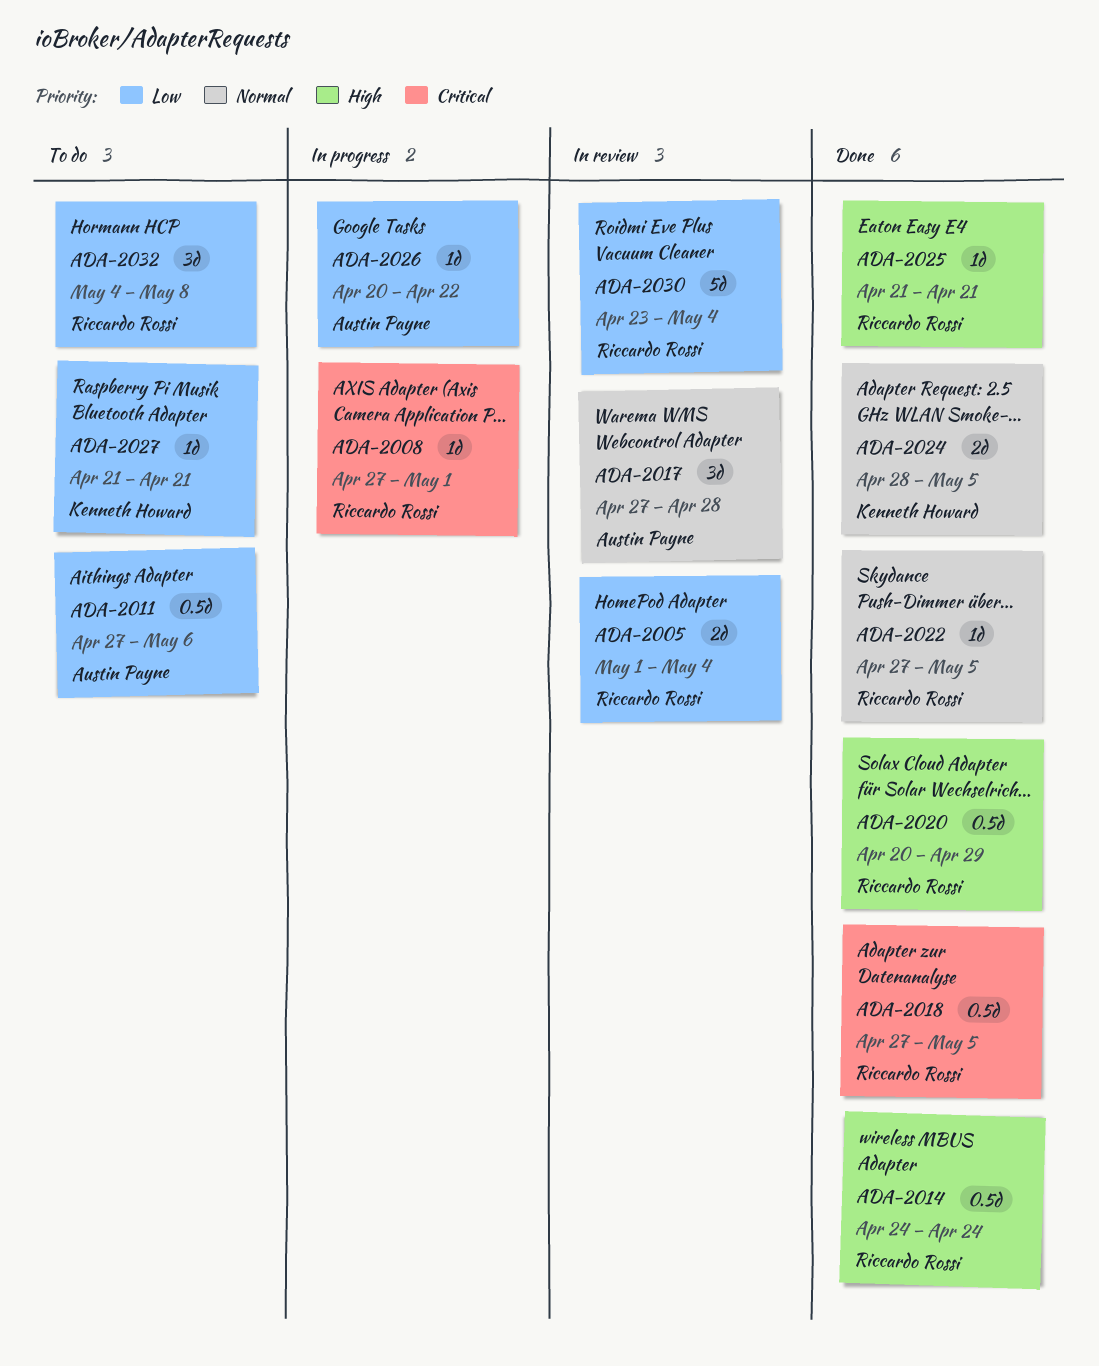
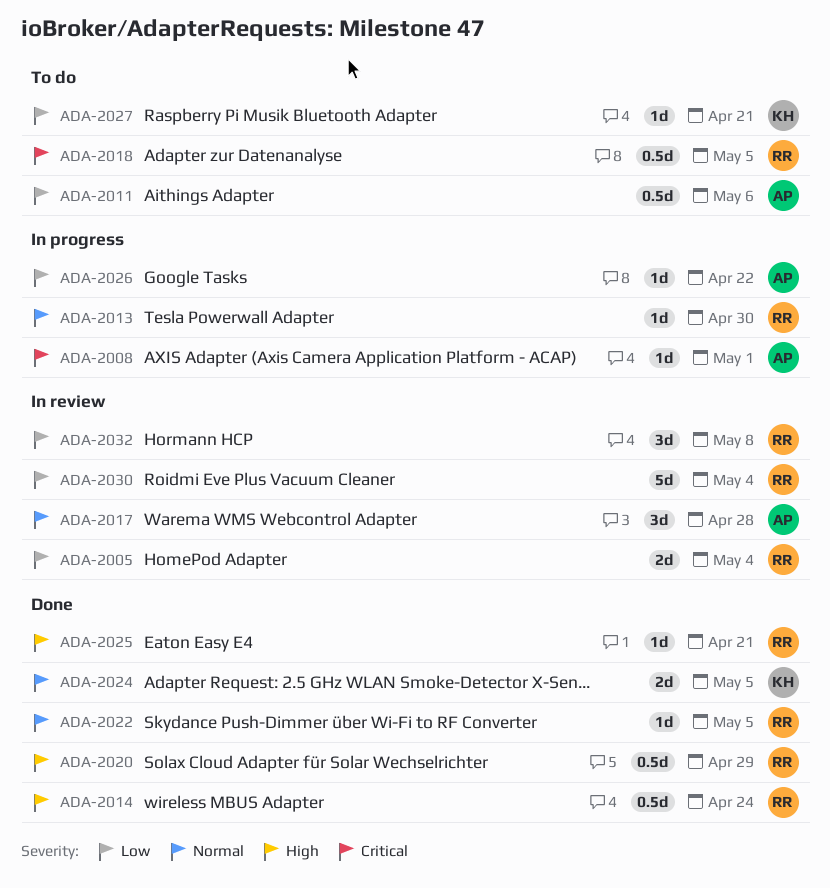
ADA-2008, owner: Riccardo Rossi -> Austin Payne
ADA-2013: none -> present
ADA-2018, status: Done -> To do
ADA-2032, status: To do -> In review

